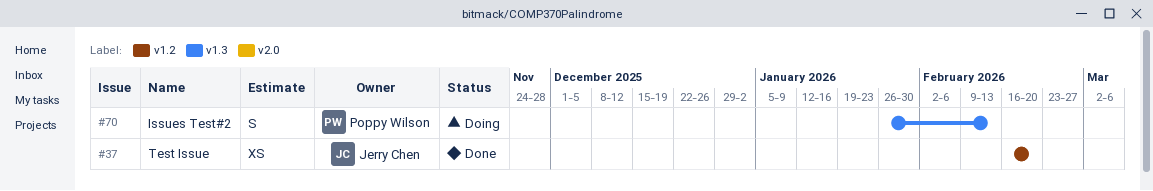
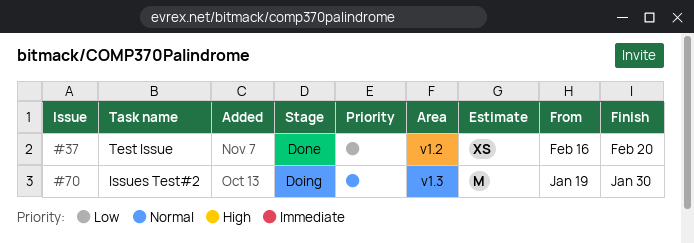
#70, estimate: S -> M
#70, start: Jan 26 -> Jan 19
#70, due: Feb 13 -> Jan 30

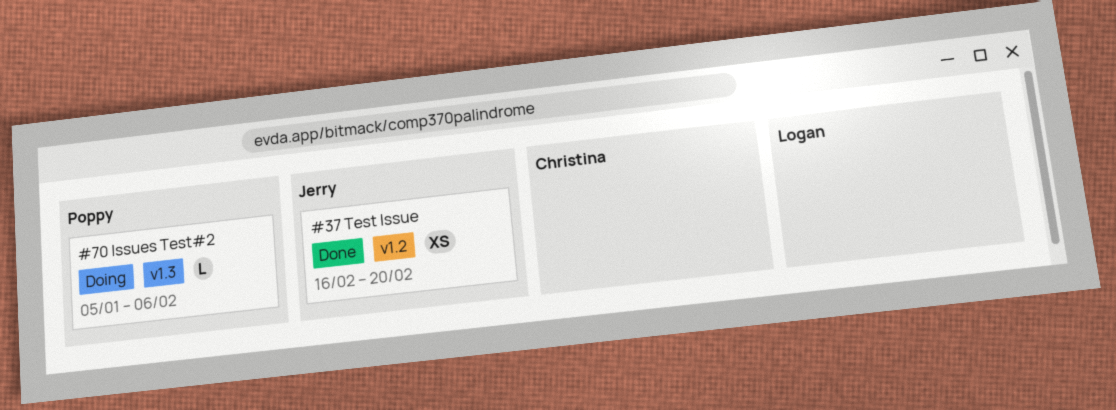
#70, estimate: M -> L
#70, start: Jan 19 -> Jan 5
#70, due: Jan 30 -> Feb 6

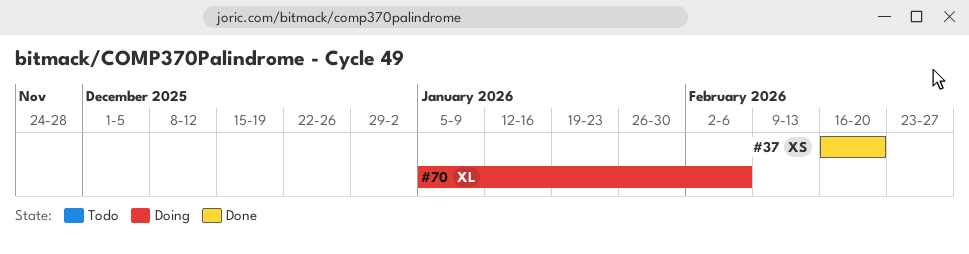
#70, estimate: L -> XL

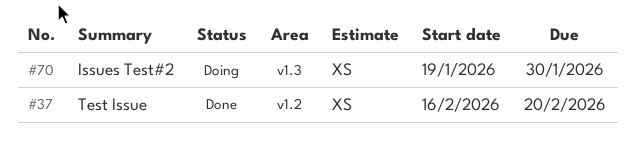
#70, estimate: XL -> XS
#70, start: Jan 5 -> Jan 19
#70, due: Feb 6 -> Jan 30

